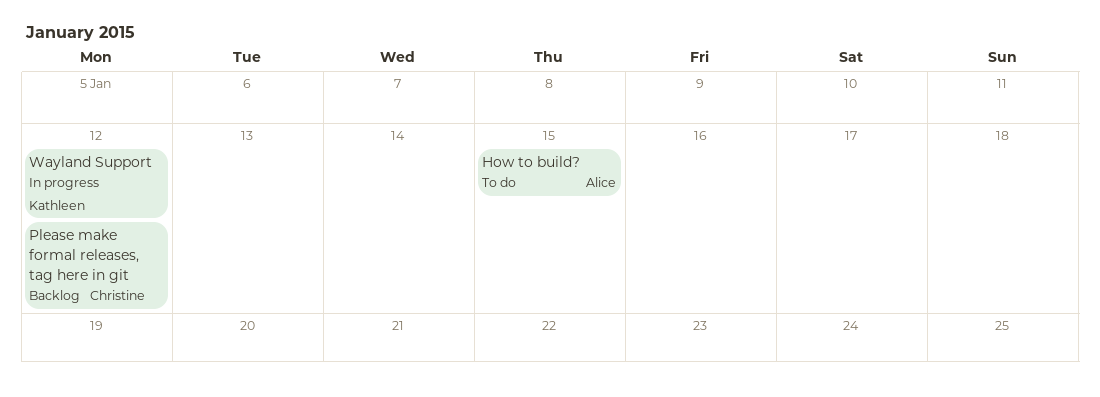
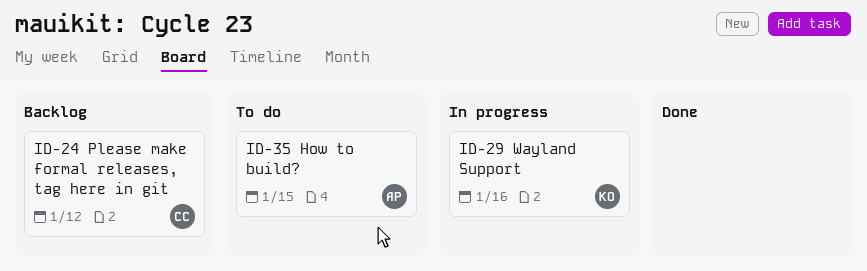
Wayland Support, due: Jan 12 -> Jan 16

